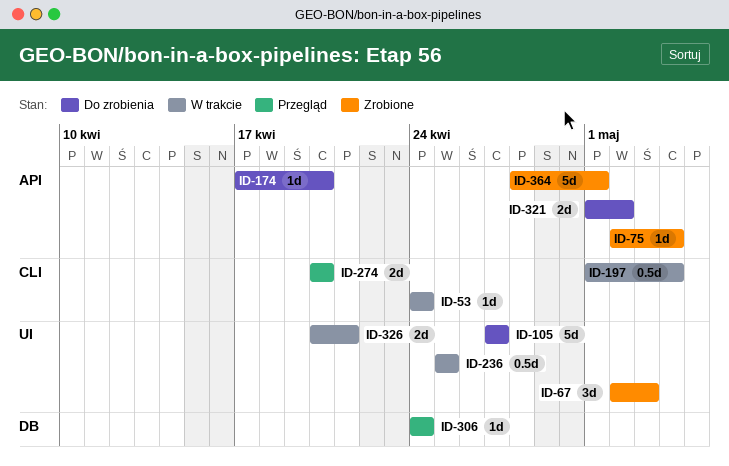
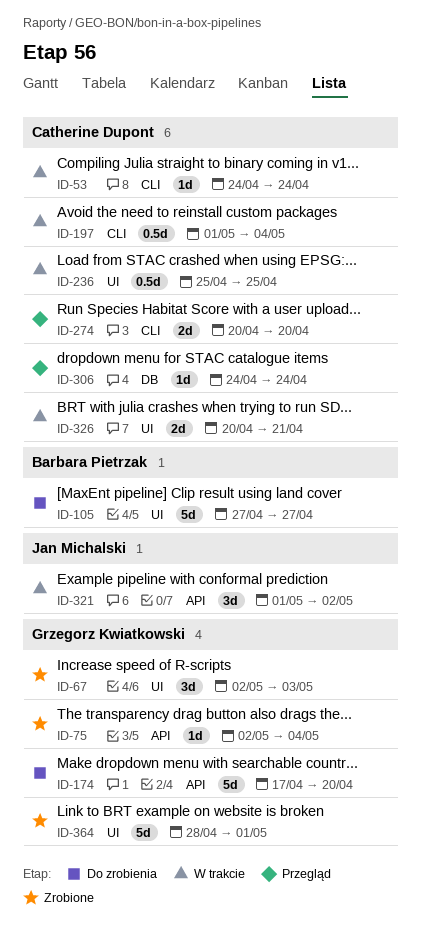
ID-174, estimate: 1d -> 5d
ID-321, status: Do zrobienia -> W trakcie
ID-321, estimate: 2d -> 3d
ID-364, label: API -> UI

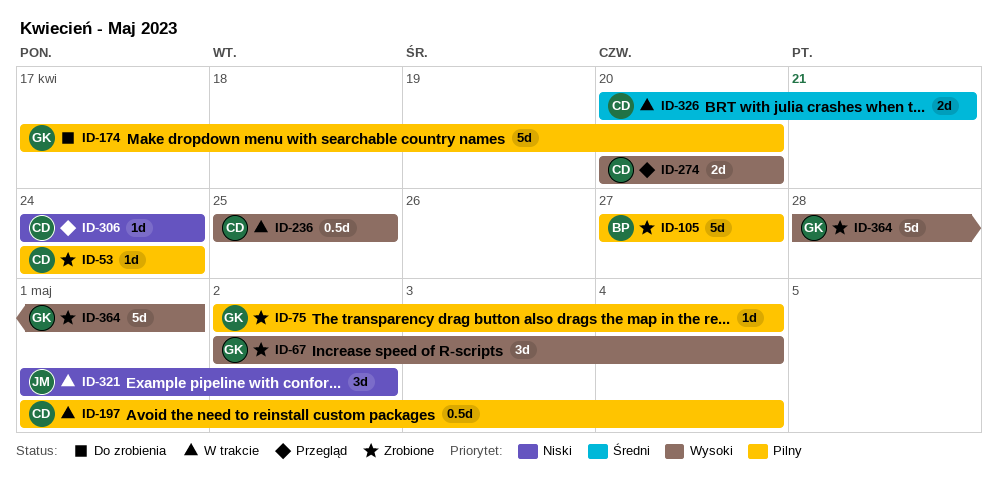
ID-53, status: W trakcie -> Zrobione
ID-67, due: May 3 -> May 4
ID-105, status: Do zrobienia -> Zrobione

